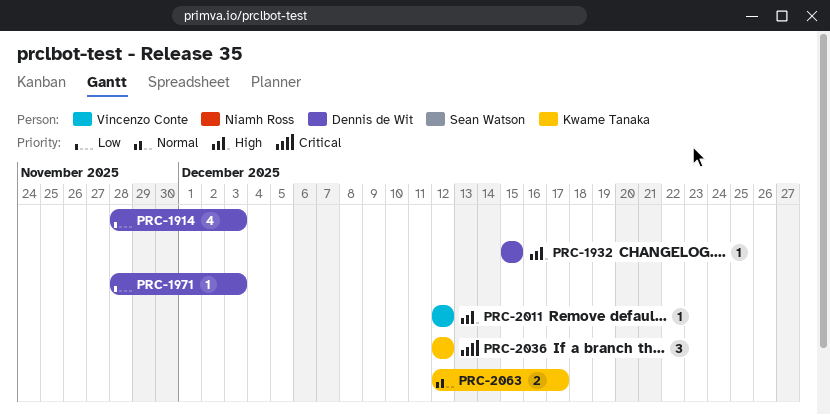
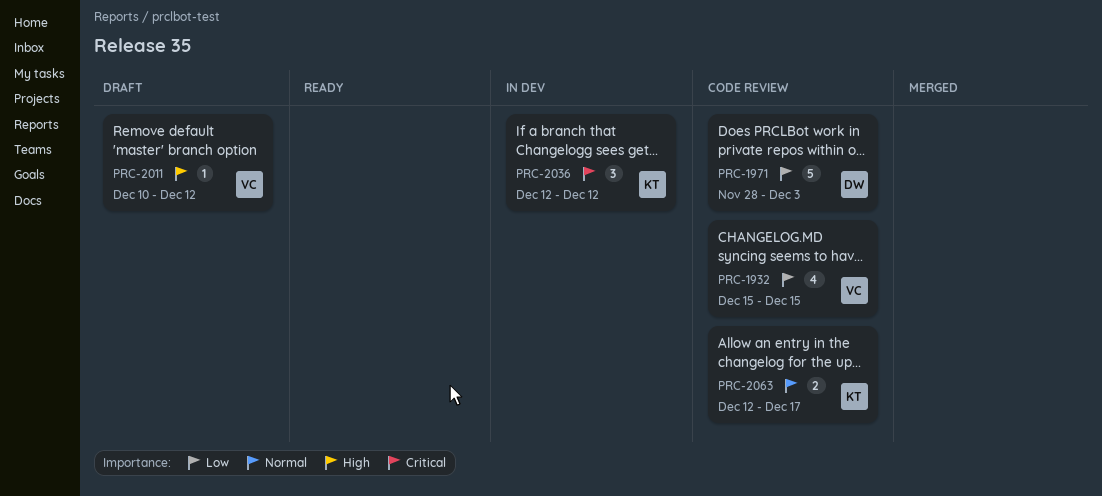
PRC-1914: present -> none
PRC-1932, owner: Dennis de Wit -> Vincenzo Conte
PRC-1932, priority: High -> Low
PRC-1932, estimate: 1 -> 4
PRC-1971, estimate: 1 -> 5
PRC-2011, start: Dec 12 -> Dec 10

